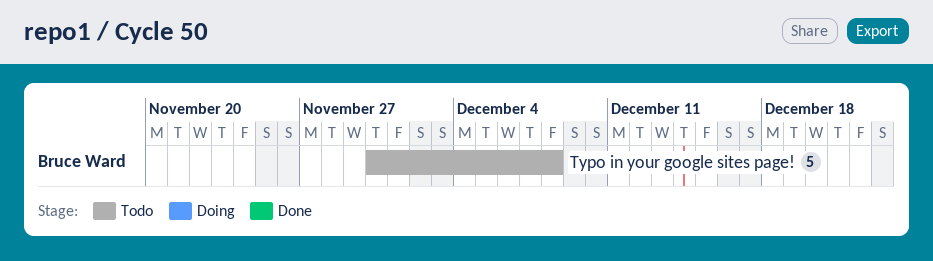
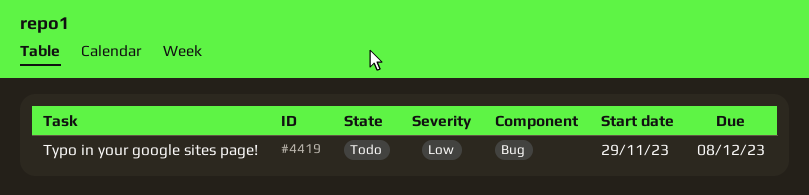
Typo in your google sites page!, start: Nov 30 -> Nov 29

